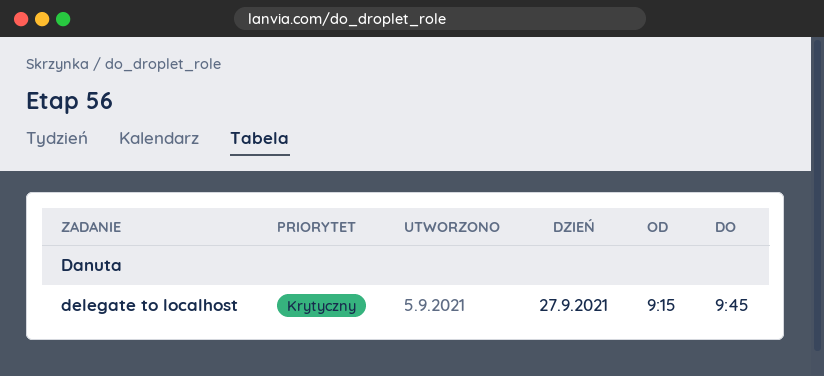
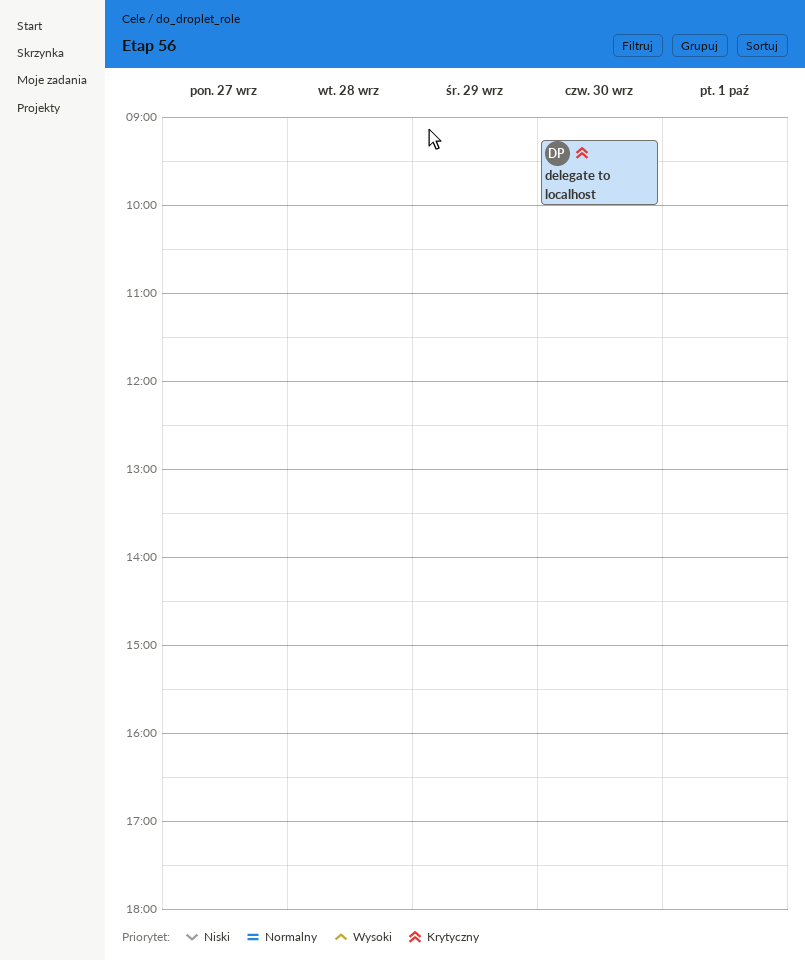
delegate to localhost, day: Sep 27 -> Sep 30
delegate to localhost, ends: 09:45 -> 10:00

